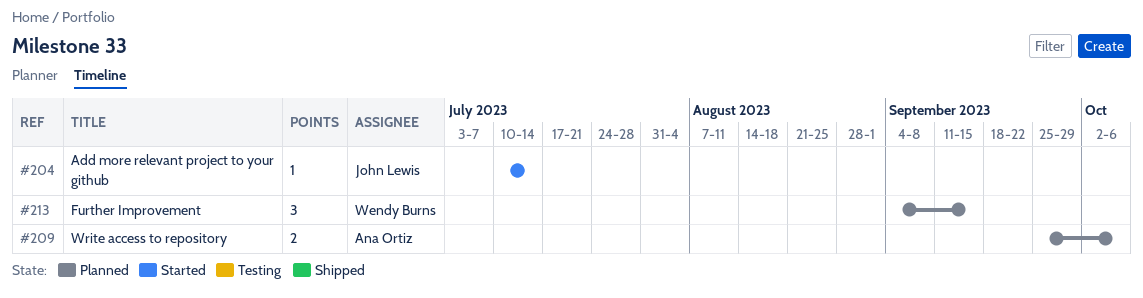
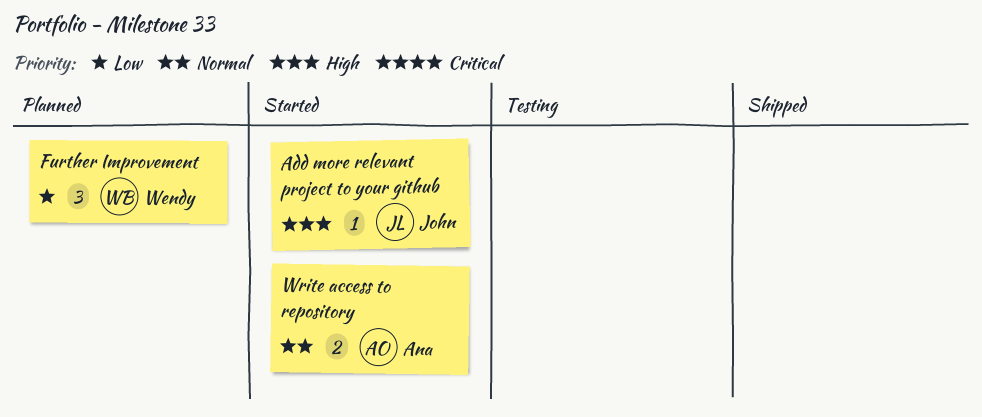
Write access to repository, status: Planned -> Started

